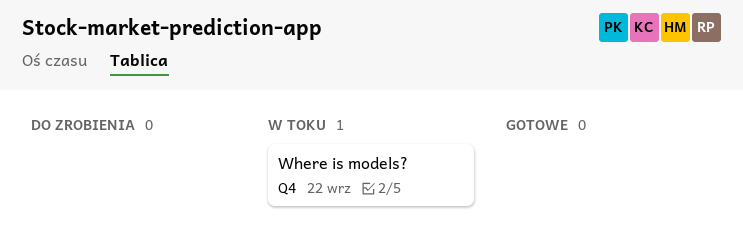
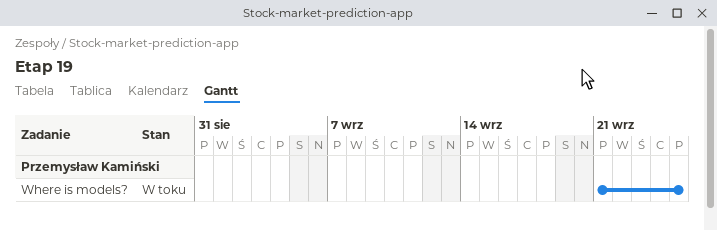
Where is models?, due: Sep 22 -> Sep 25

